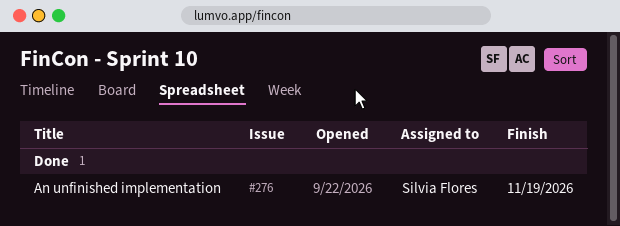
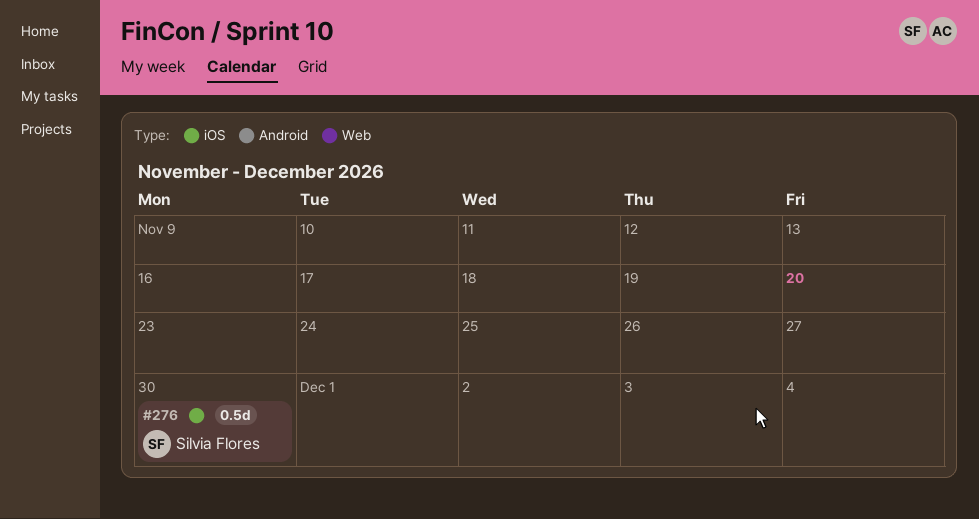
#276, due: Nov 19 -> Nov 30

